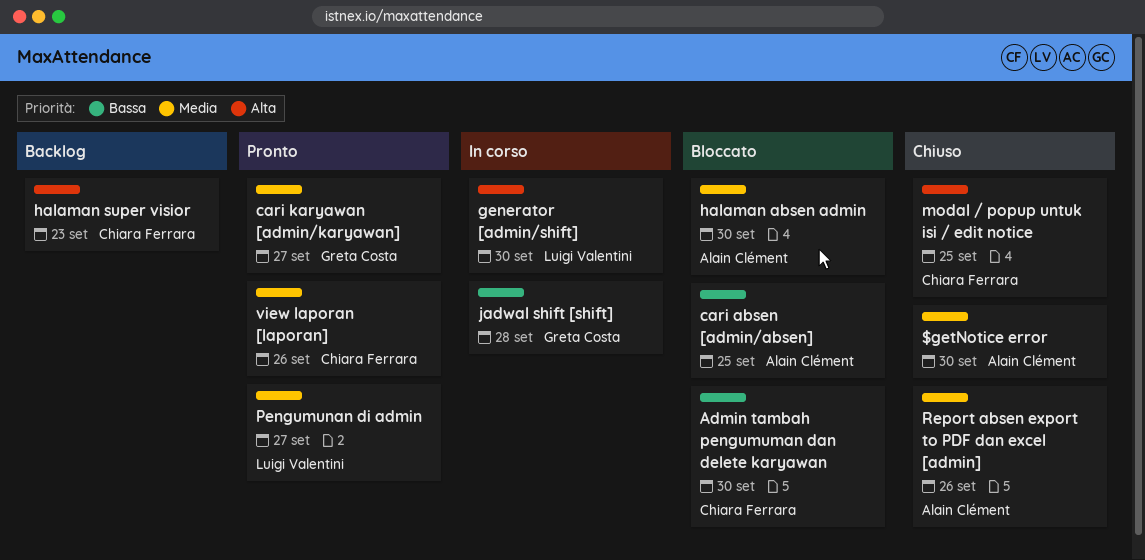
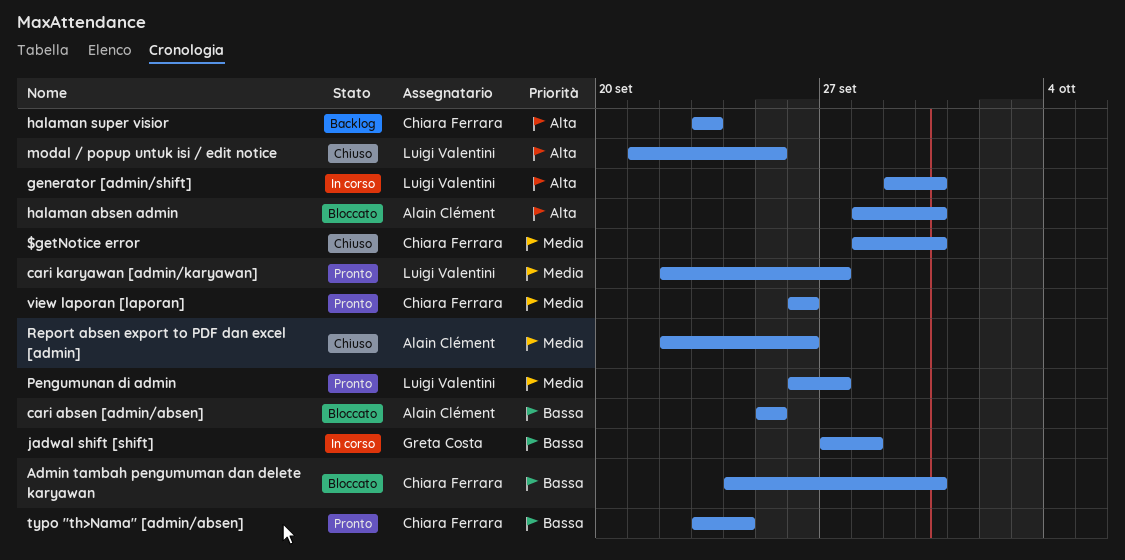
$getNotice error, owner: Alain Clément -> Chiara Ferrara
cari karyawan [admin/karyawan], owner: Greta Costa -> Luigi Valentini
halaman absen admin, priority: Media -> Alta
modal / popup untuk isi / edit notice, owner: Chiara Ferrara -> Luigi Valentini
typo "th>Nama" [admin/absen]: none -> present

